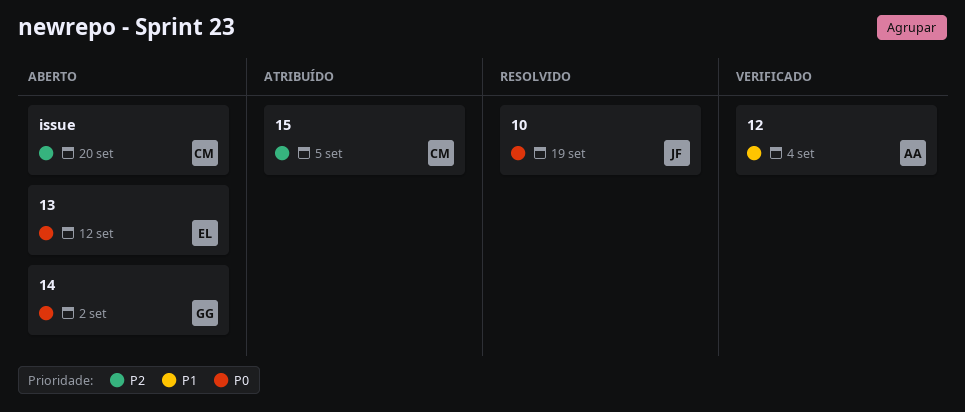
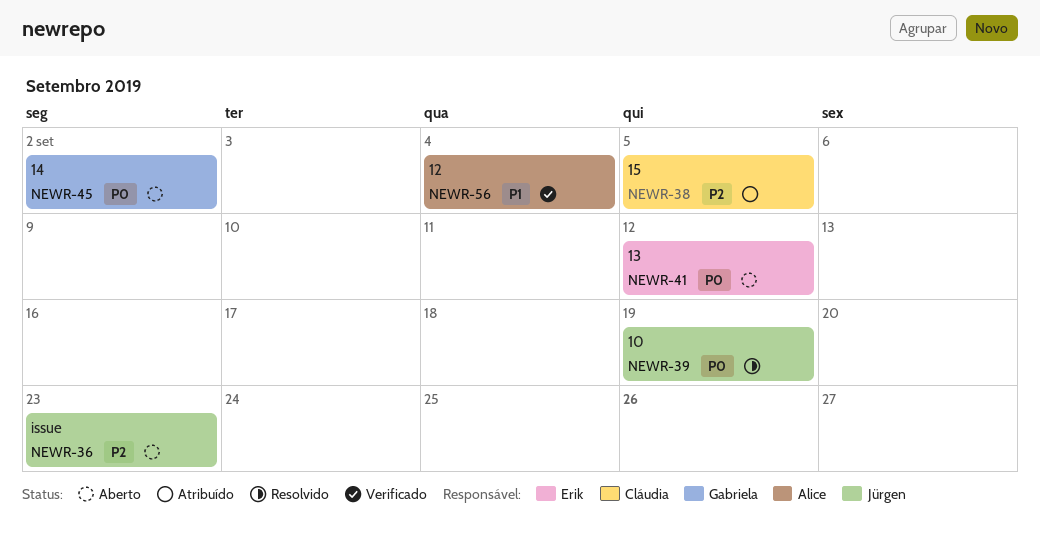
issue, owner: Cláudia -> Jürgen
issue, due: Sep 20 -> Sep 23

